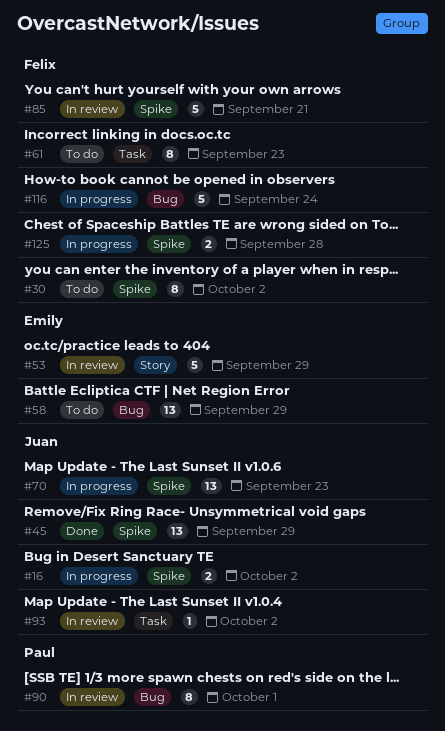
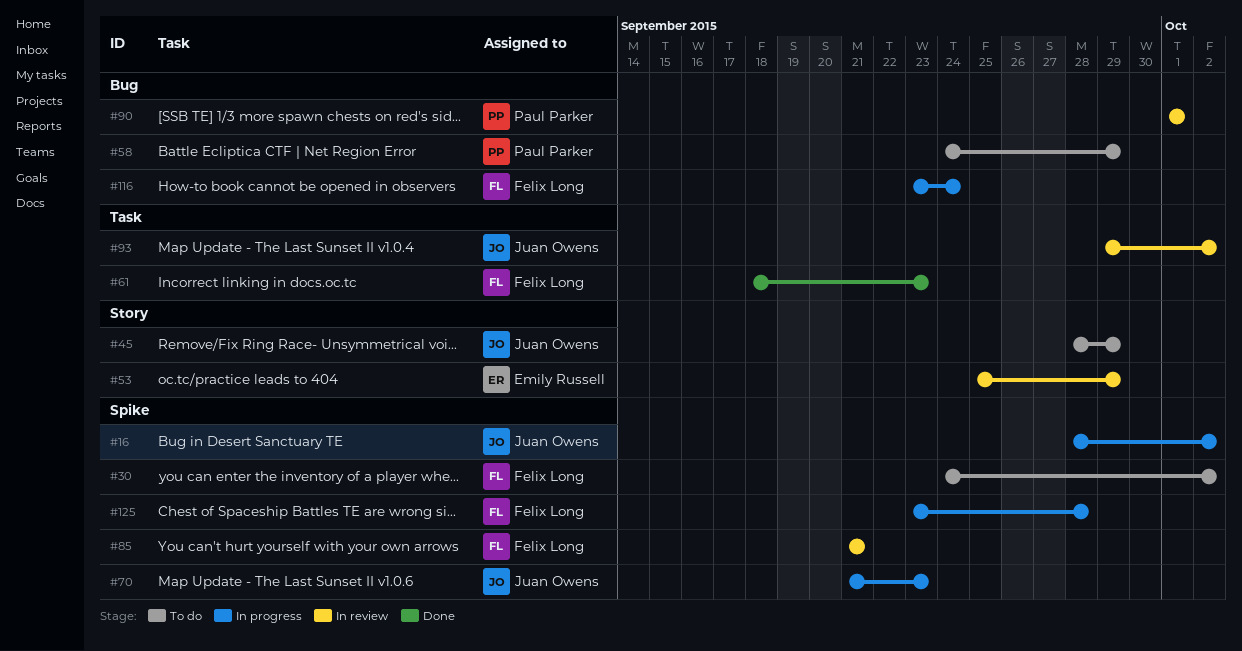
#45, status: Done -> To do
#45, label: Spike -> Story
#58, owner: Emily Russell -> Paul Parker
#61, status: To do -> Done

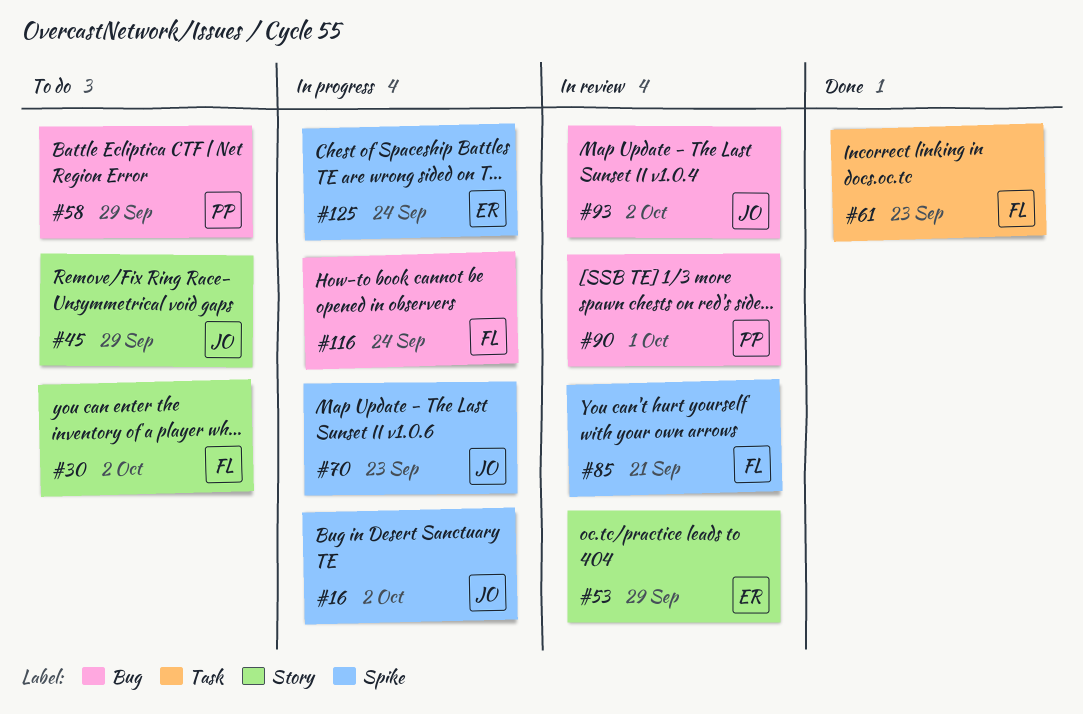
#30, label: Spike -> Story
#93, label: Task -> Bug
#125, owner: Felix Long -> Emily Russell
#125, due: Sep 28 -> Sep 24

